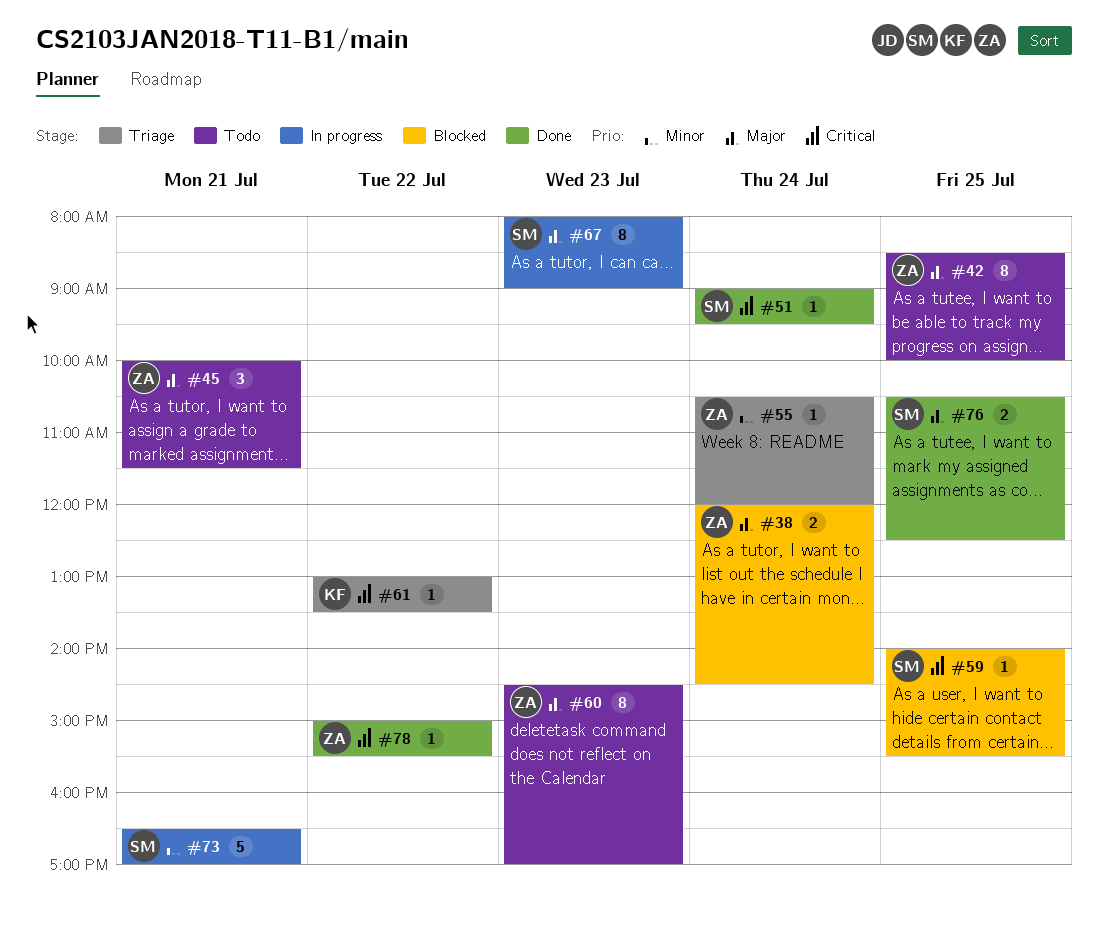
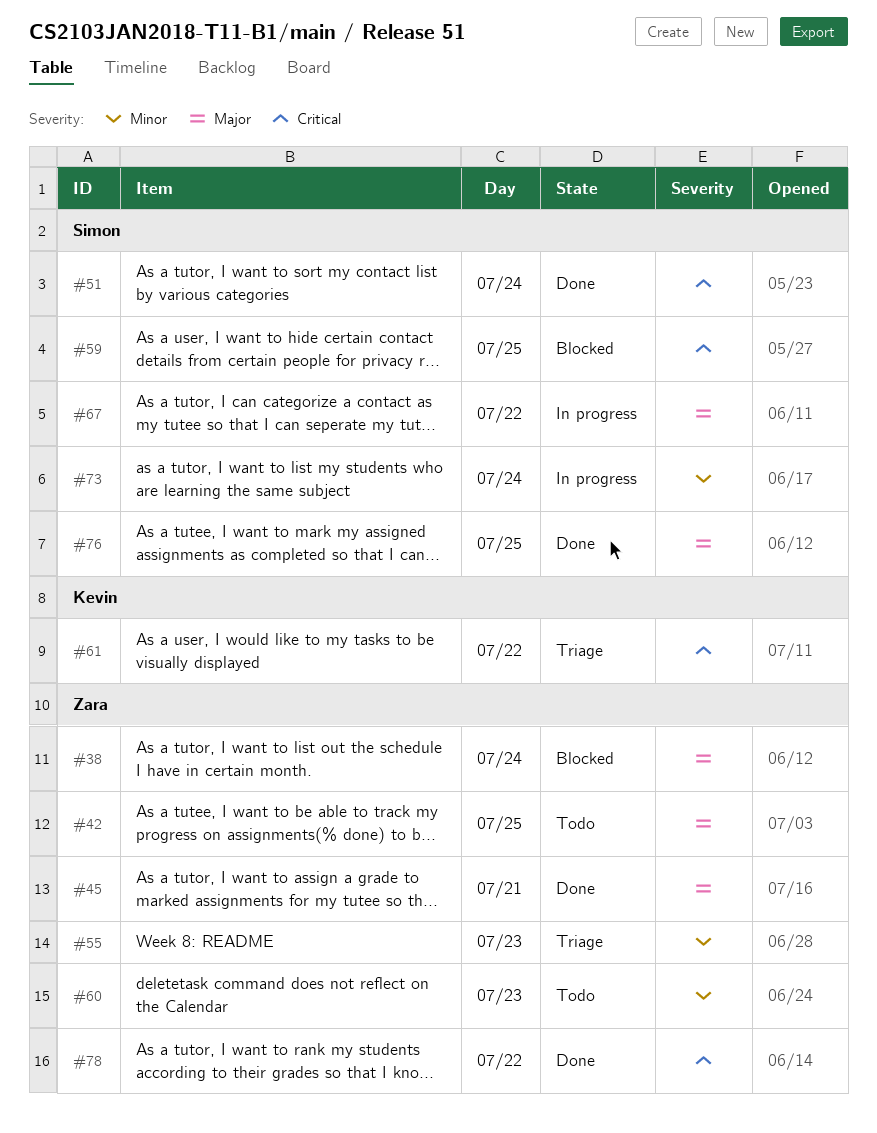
#45, status: Todo -> Done
#55, day: Jul 24 -> Jul 23
#60, priority: Major -> Minor
#67, day: Jul 23 -> Jul 22
#73, day: Jul 21 -> Jul 24

